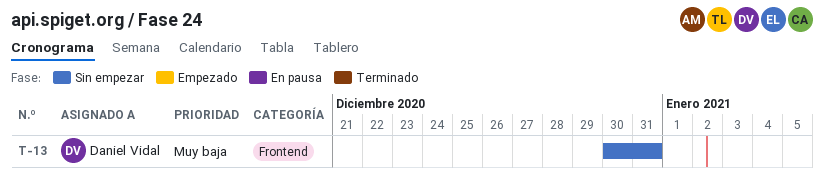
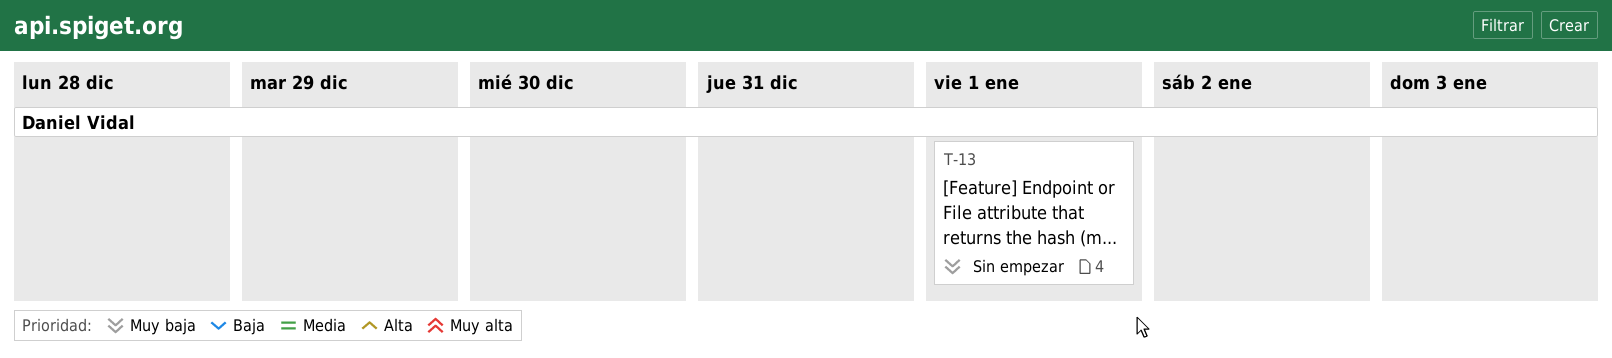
T-13, due: Dec 31 -> Jan 1

